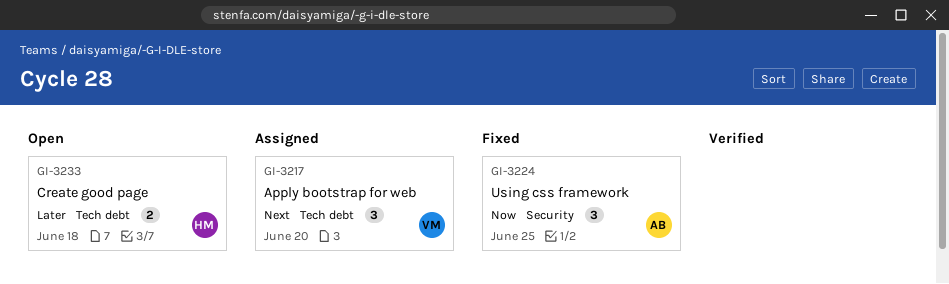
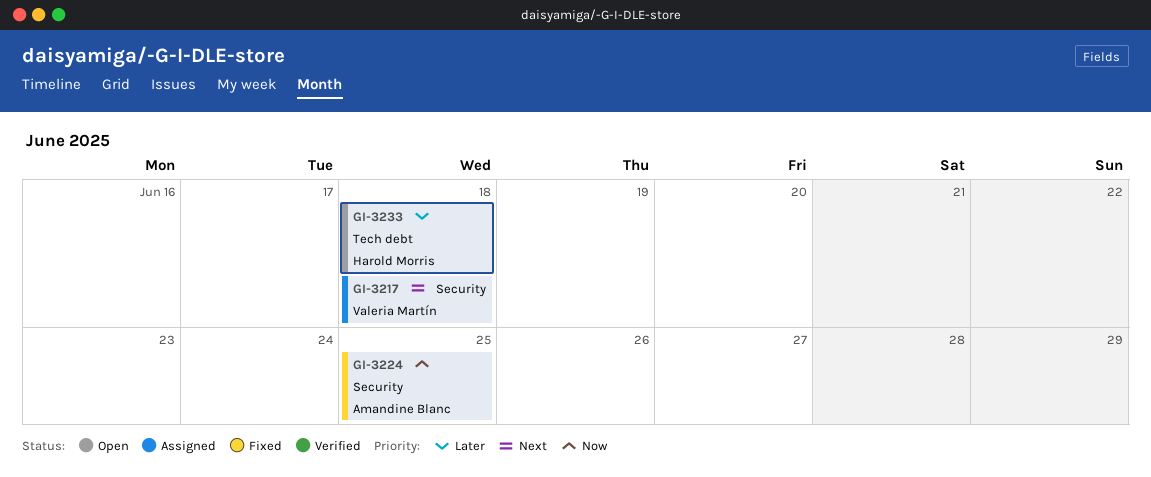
GI-3217, label: Tech debt -> Security
GI-3217, due: Jun 20 -> Jun 18

